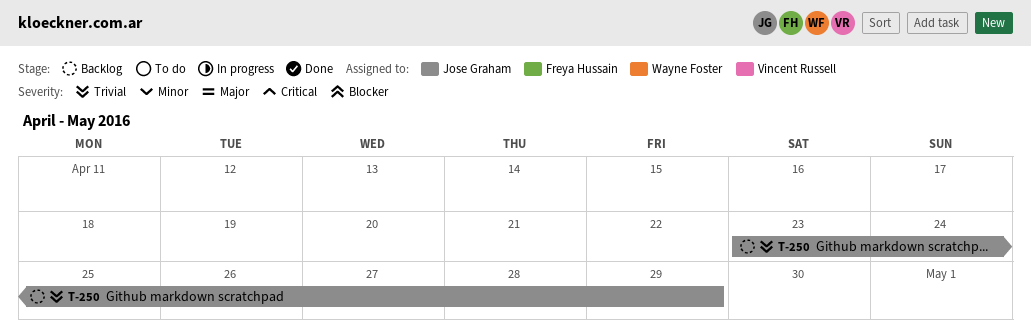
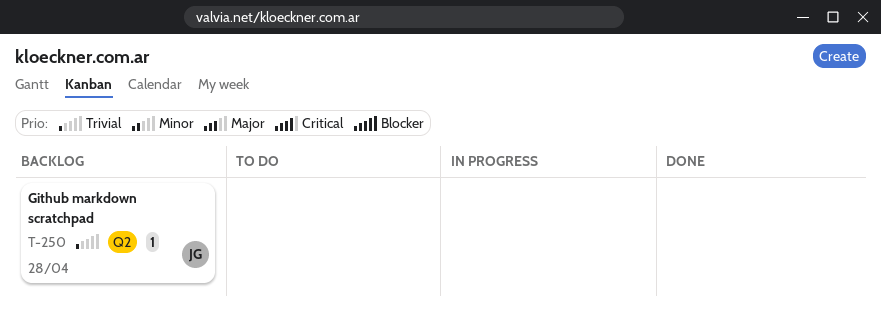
T-250, due: Apr 29 -> Apr 28

